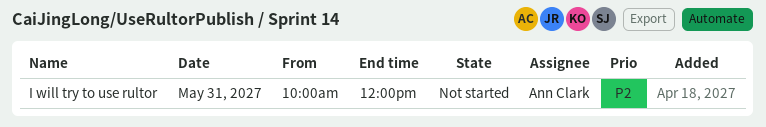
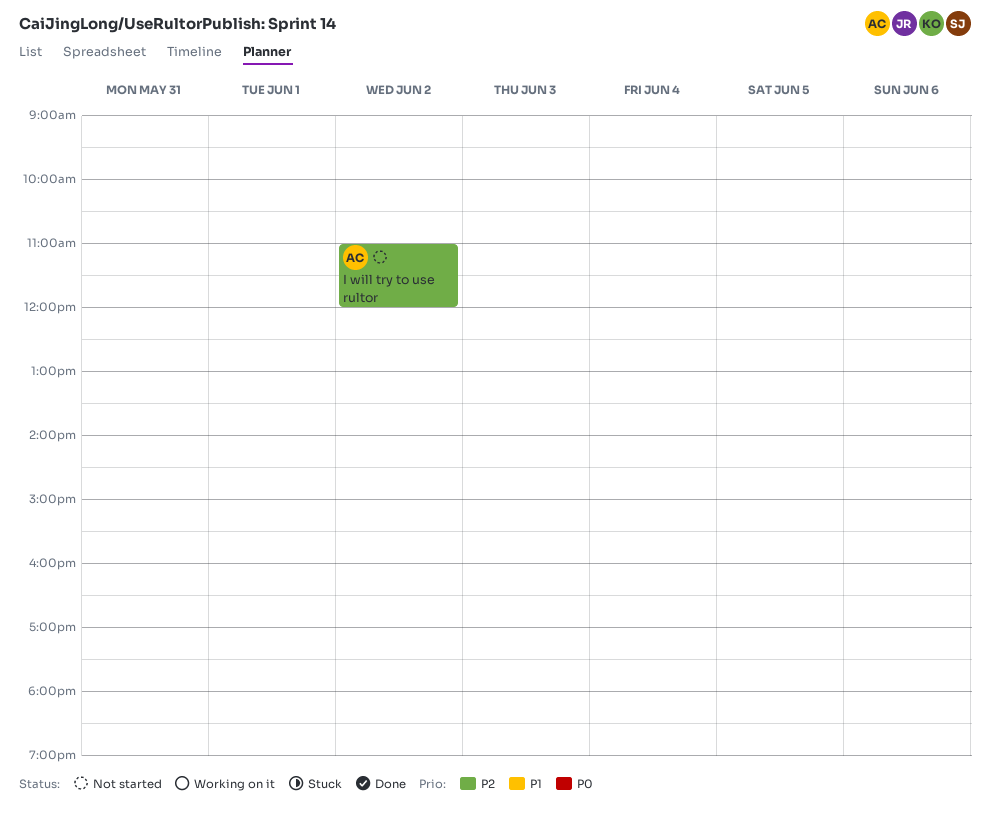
I will try to use rultor, day: May 31 -> Jun 2
I will try to use rultor, begins: 10:00 -> 11:00

